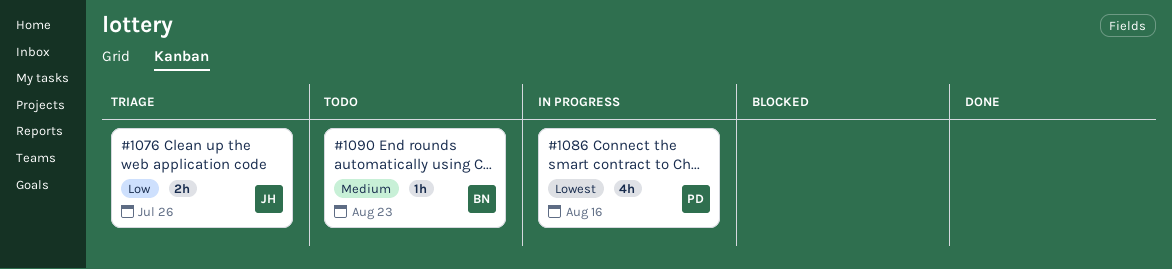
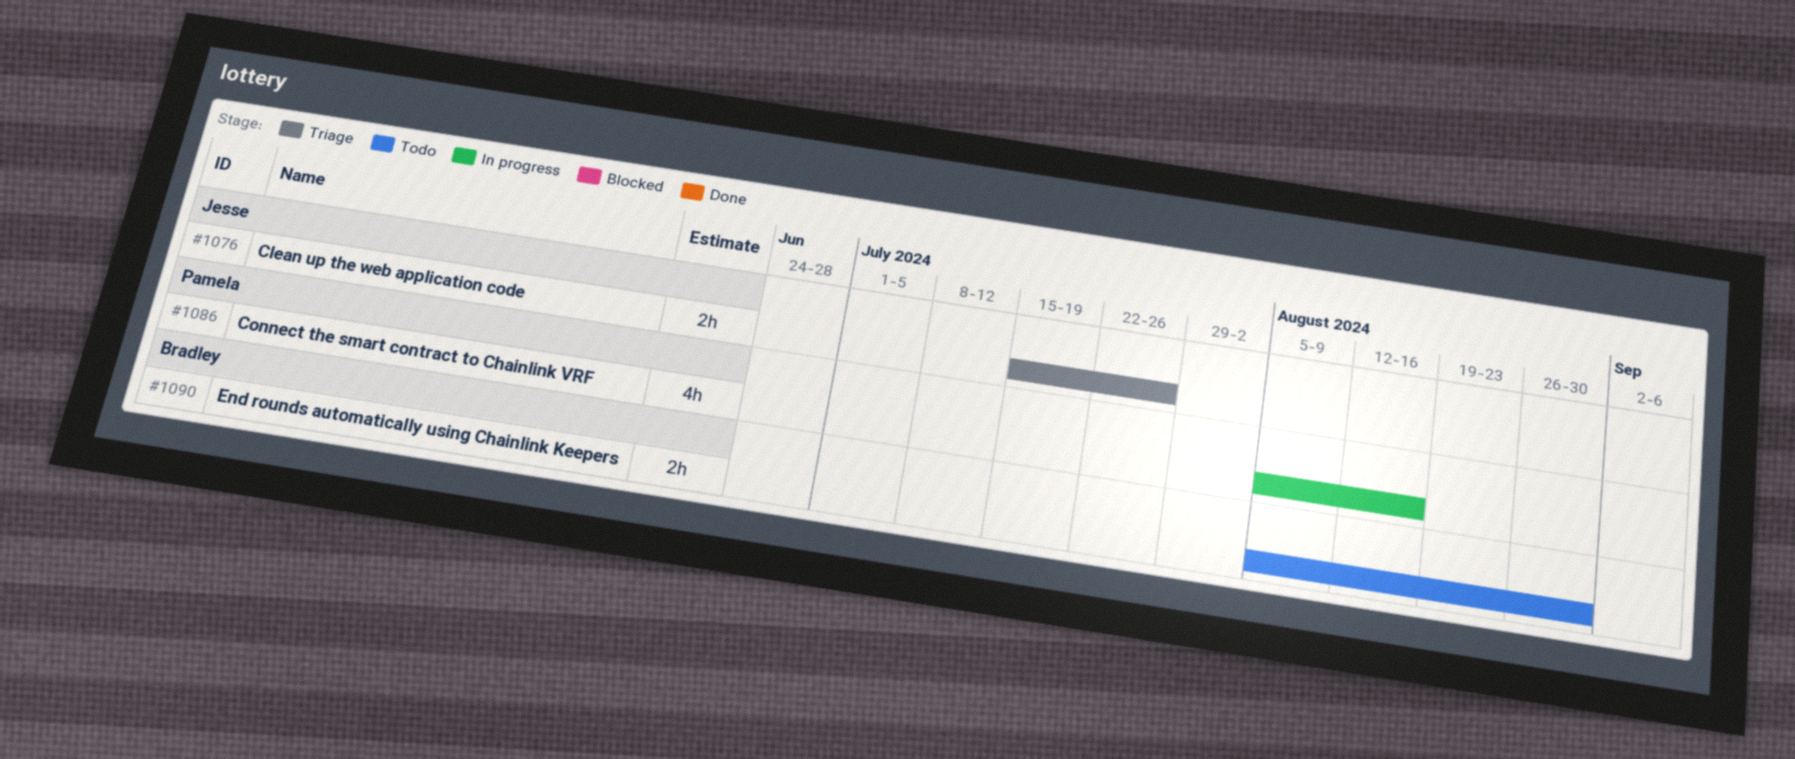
#1090, estimate: 1h -> 2h
#1090, due: Aug 23 -> Aug 30

